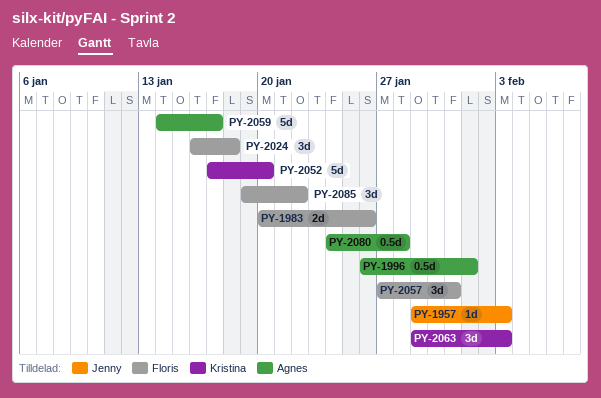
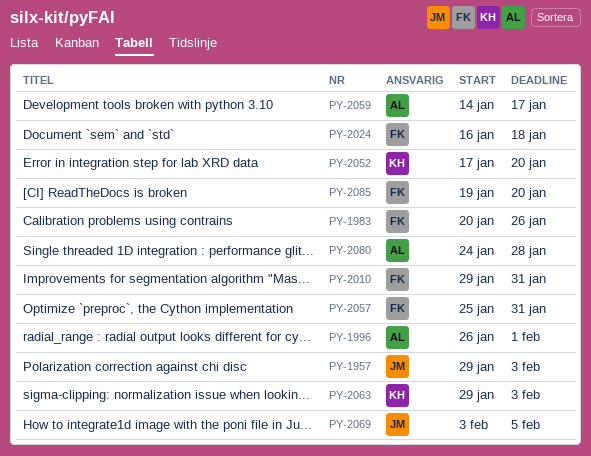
PY-2010: none -> present
PY-2057, start: Jan 27 -> Jan 25
PY-2069: none -> present
PY-2085, due: Jan 22 -> Jan 20

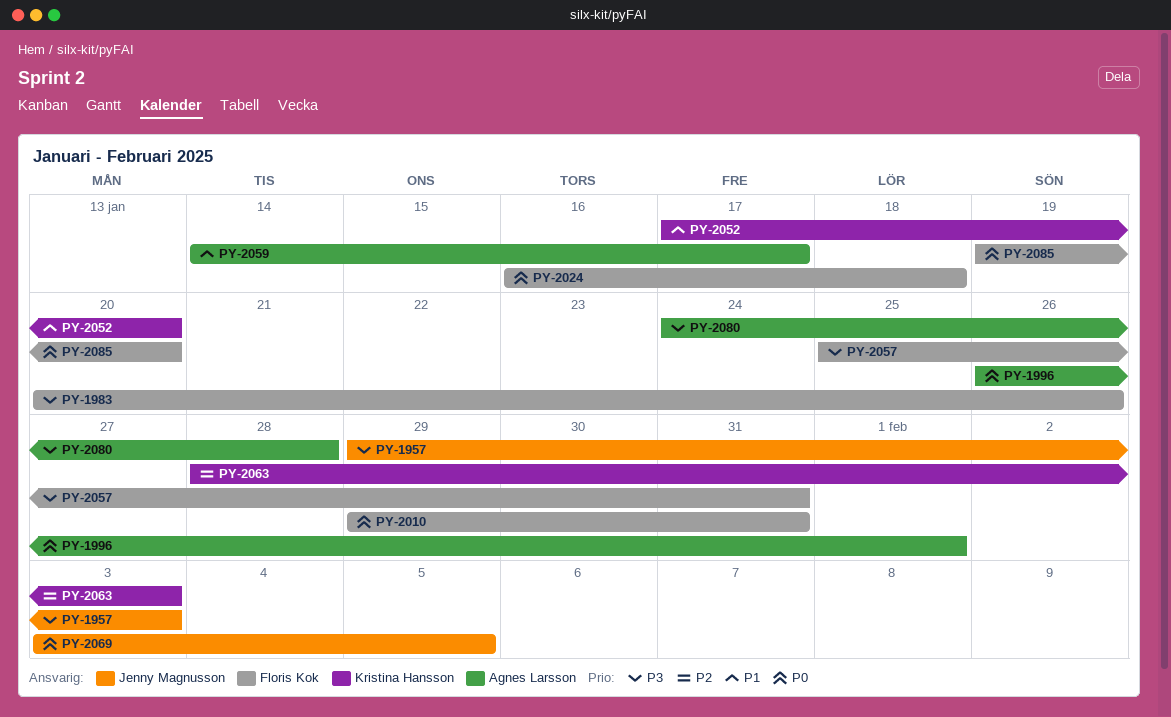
PY-2063, start: Jan 29 -> Jan 28

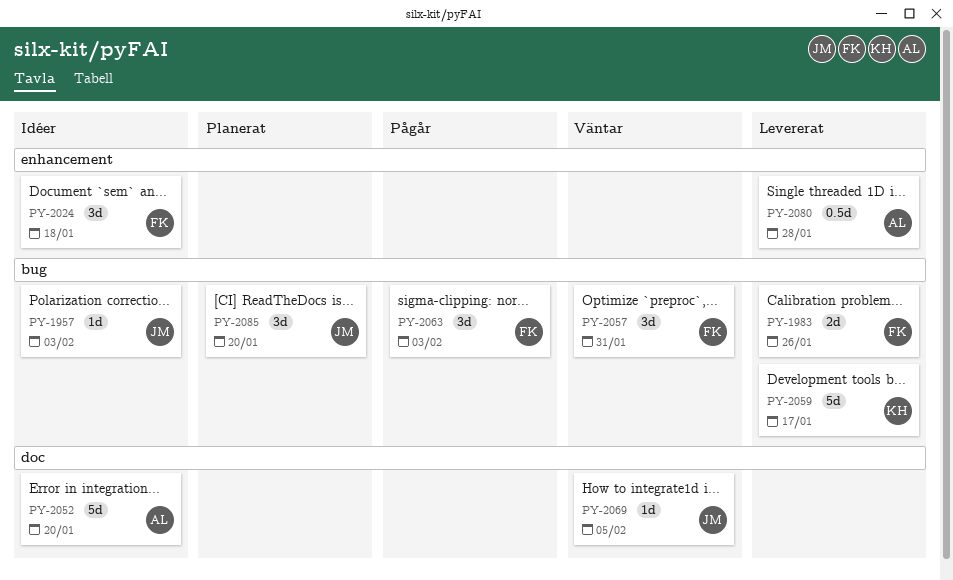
PY-1996: present -> none
PY-2010: present -> none
PY-2052, owner: Kristina Hansson -> Agnes Larsson
PY-2059, owner: Agnes Larsson -> Kristina Hansson
PY-2063, owner: Kristina Hansson -> Floris Kok
PY-2085, owner: Floris Kok -> Jenny Magnusson

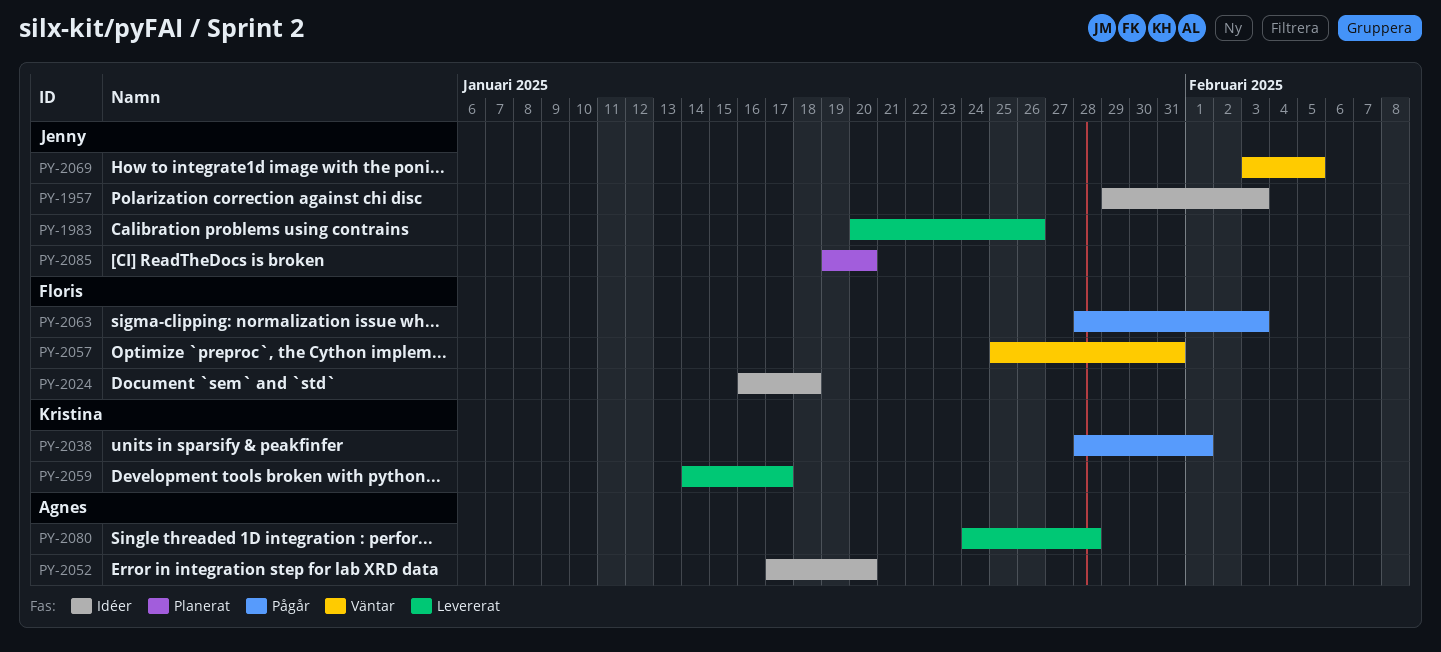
PY-1983, owner: Floris -> Jenny
PY-2038: none -> present

